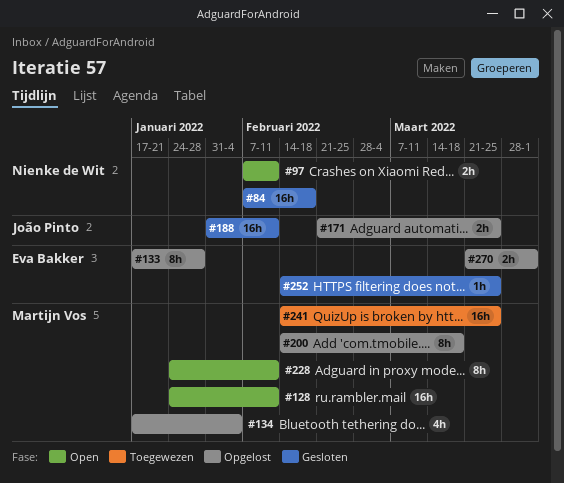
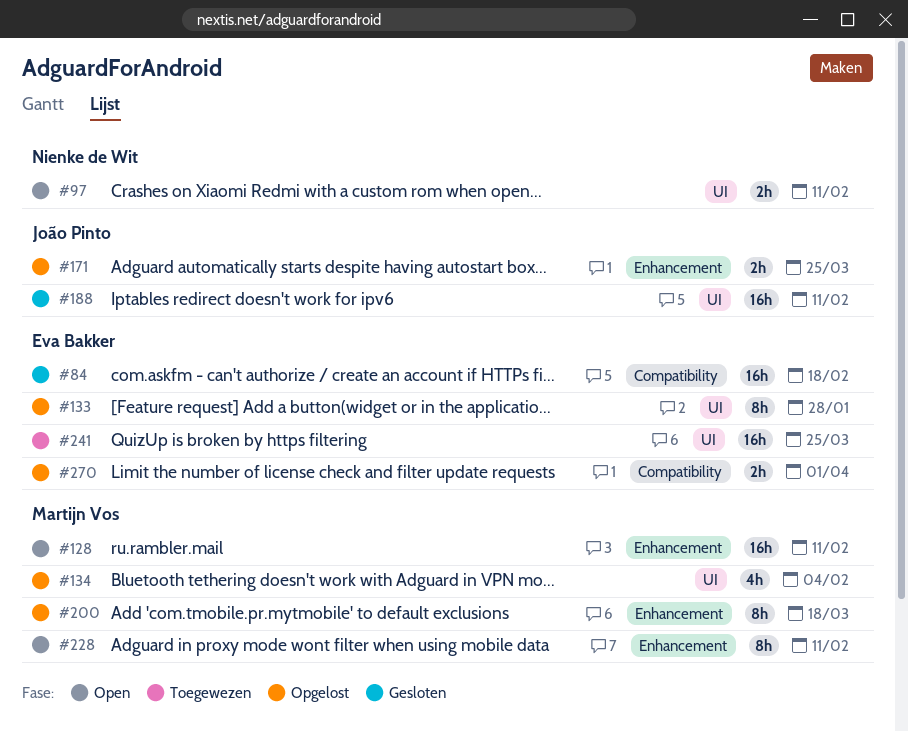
#84, owner: Nienke de Wit -> Eva Bakker
#241, owner: Martijn Vos -> Eva Bakker
#252: present -> none

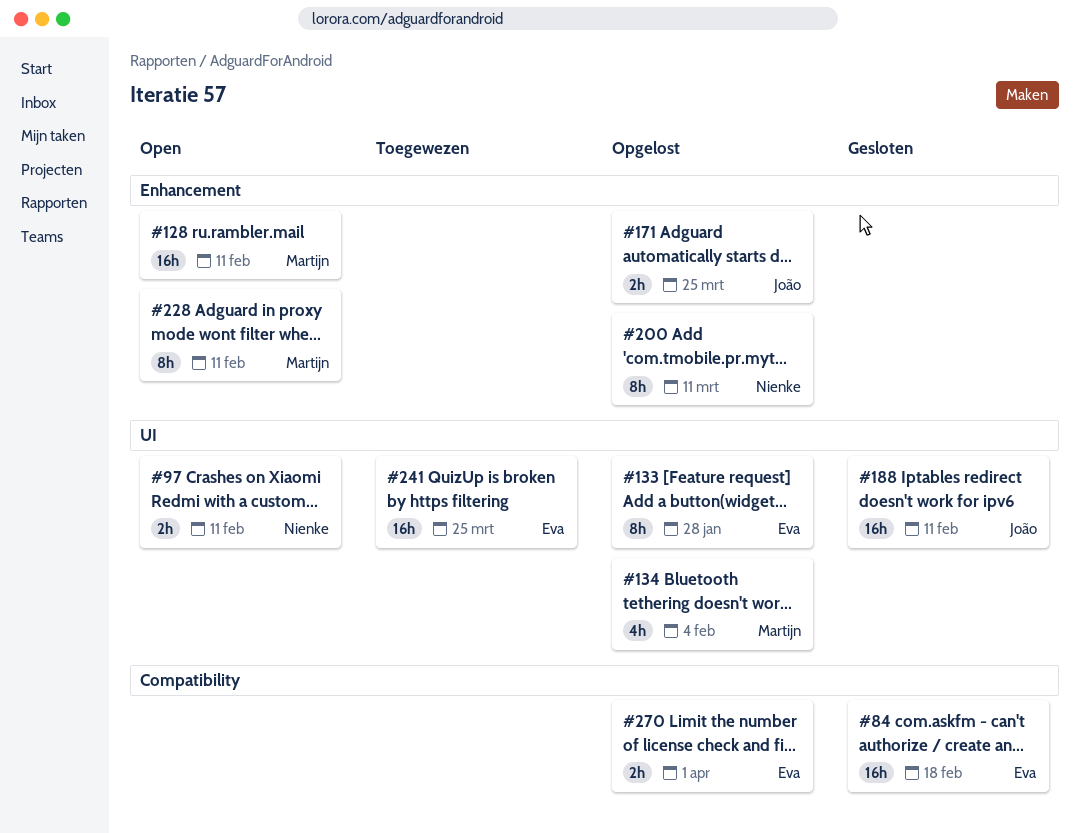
#200, owner: Martijn Vos -> Nienke de Wit
#200, due: Mar 18 -> Mar 11

